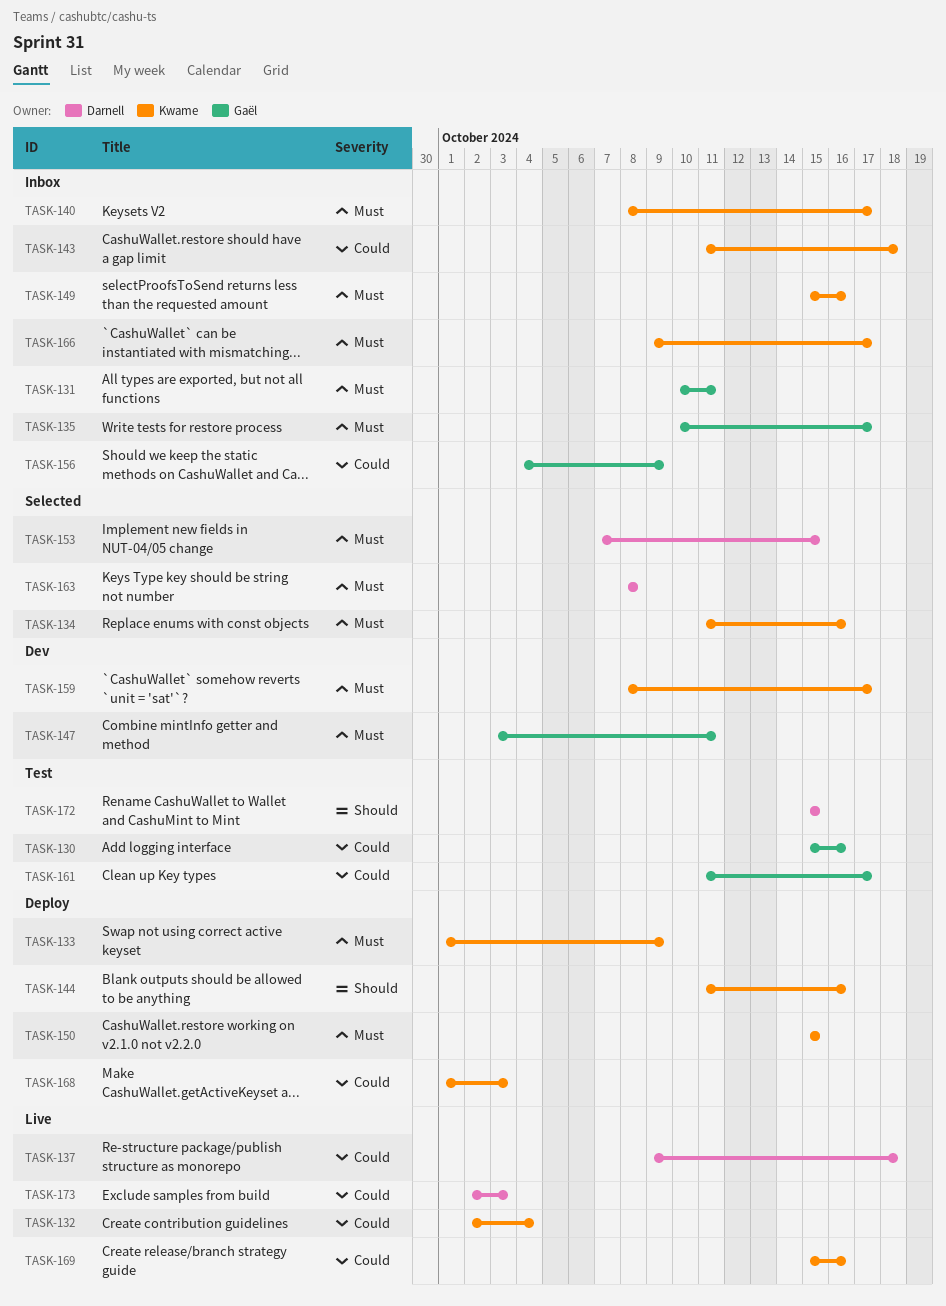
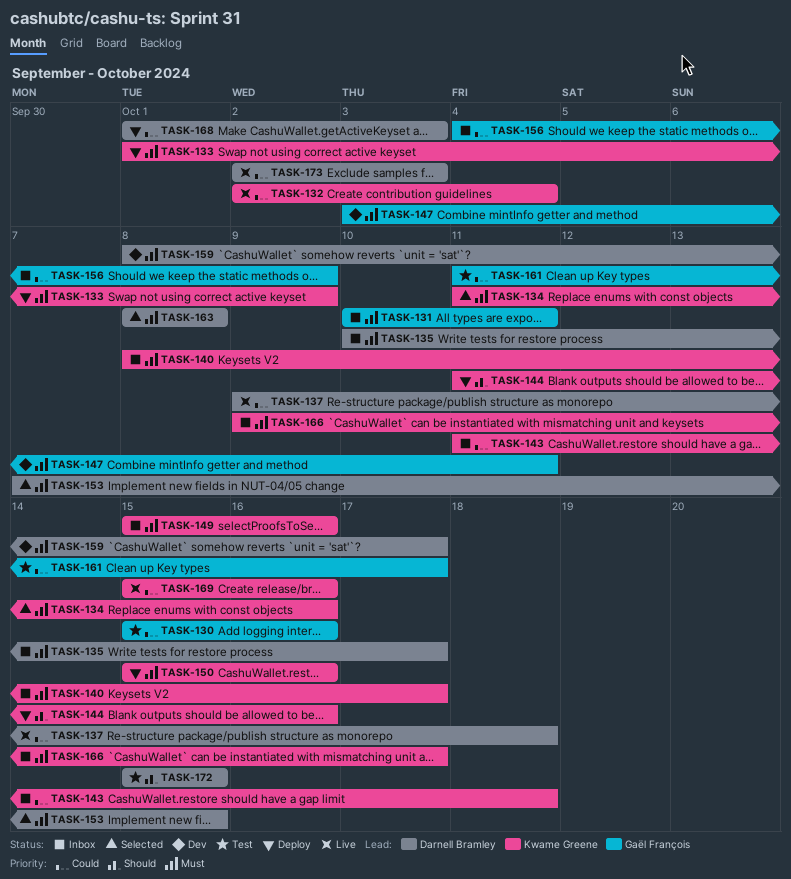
TASK-135, owner: Gaël François -> Darnell Bramley
TASK-150, due: Oct 15 -> Oct 16
TASK-159, owner: Kwame Greene -> Darnell Bramley
TASK-168, owner: Kwame Greene -> Darnell Bramley

